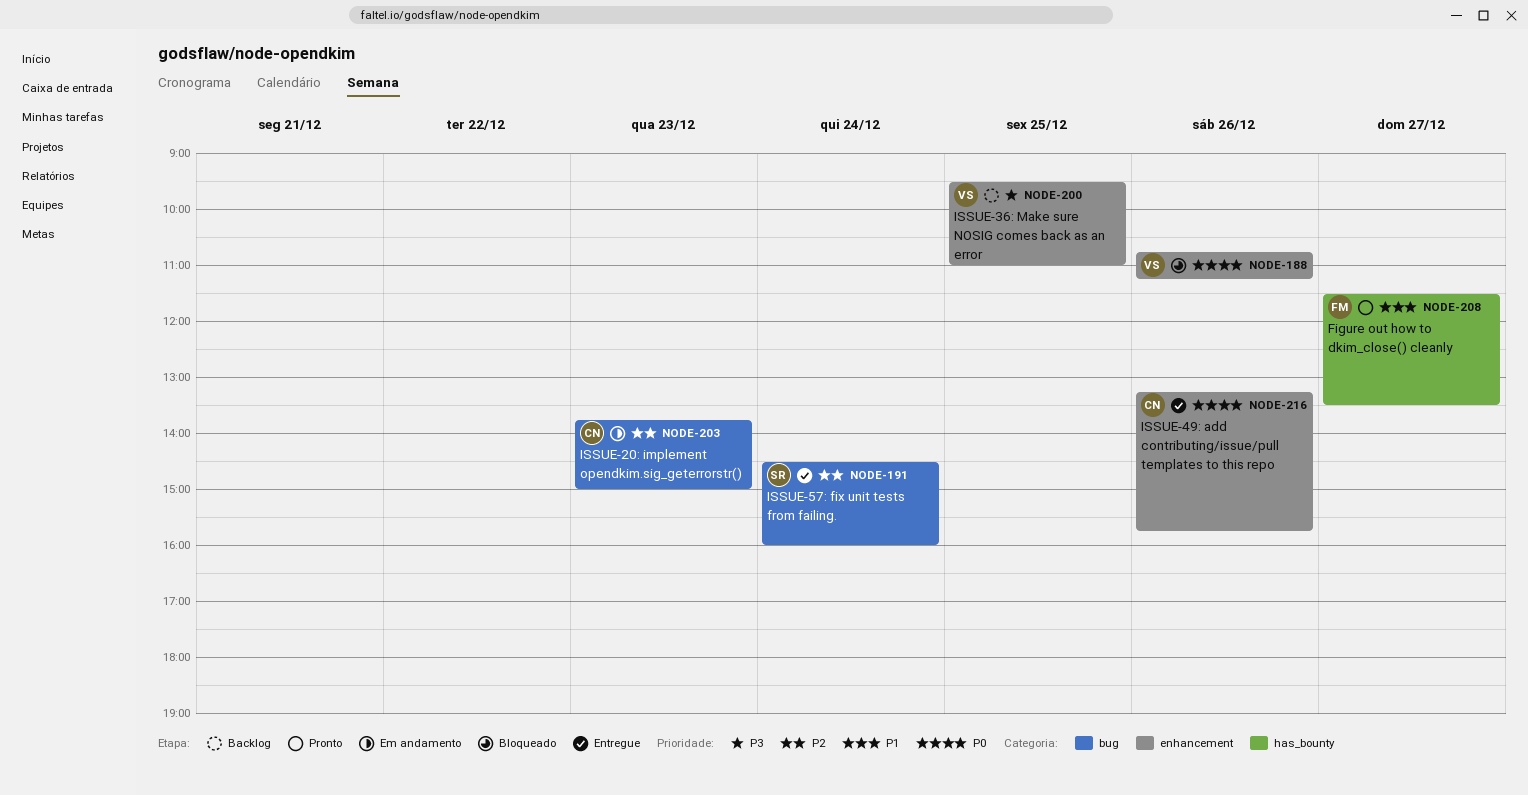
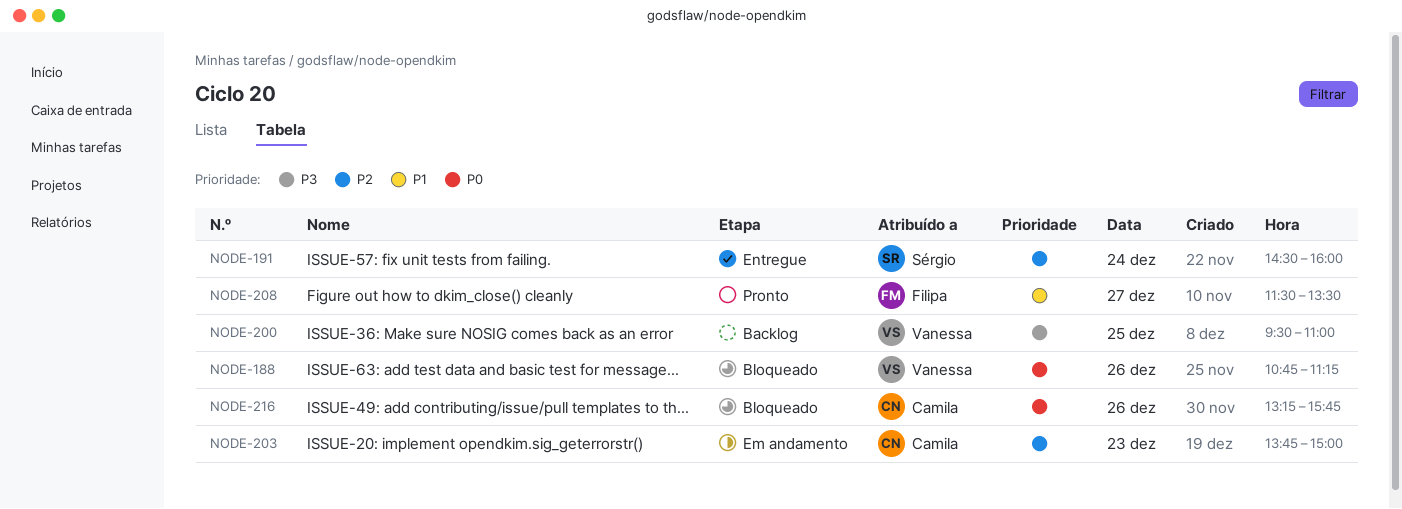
NODE-216, status: Entregue -> Bloqueado

